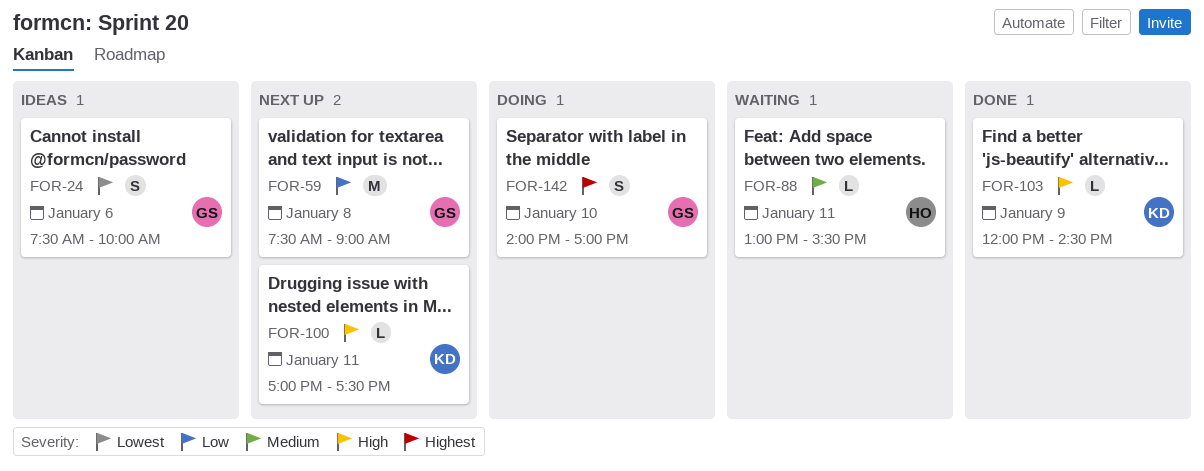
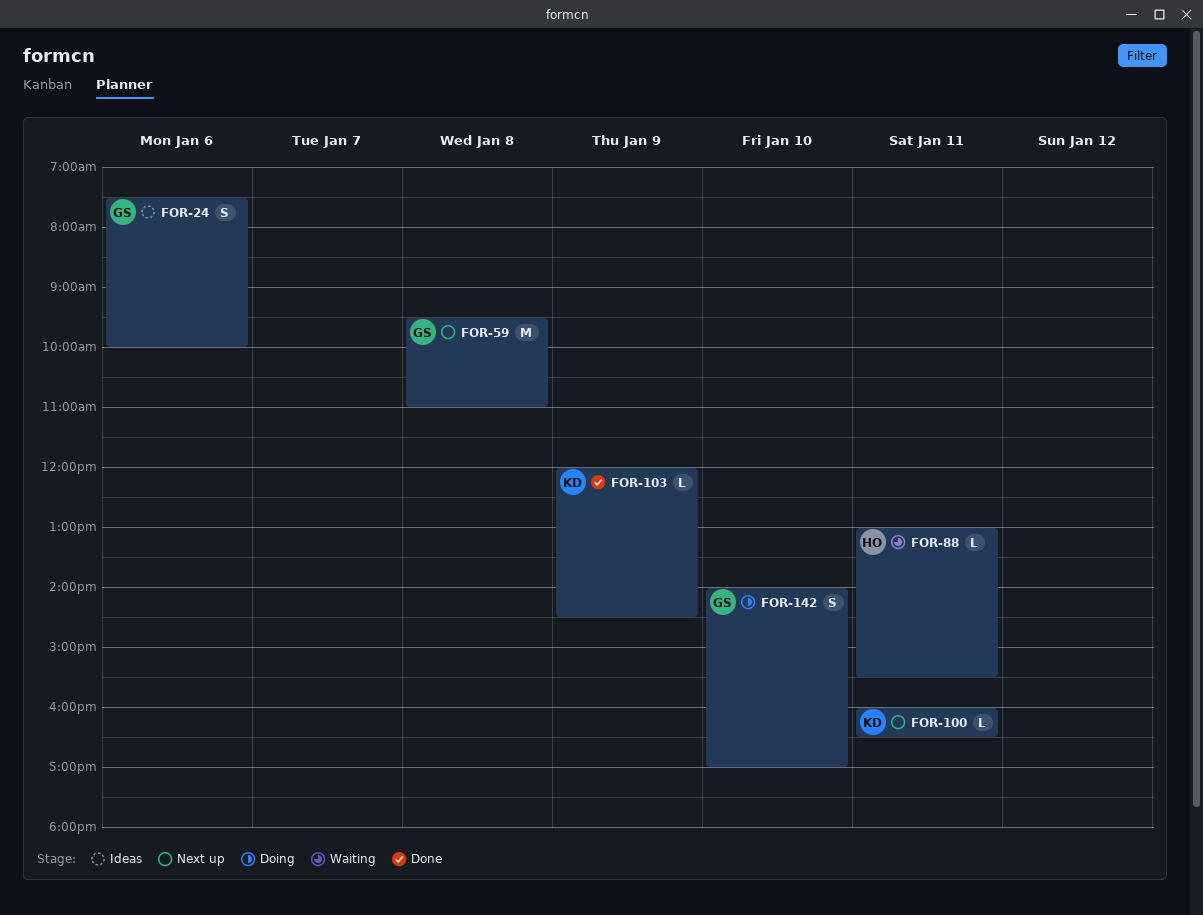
FOR-59, begins: 07:30 -> 09:30
FOR-59, ends: 09:00 -> 11:00
FOR-100, begins: 17:00 -> 16:00
FOR-100, ends: 17:30 -> 16:30

